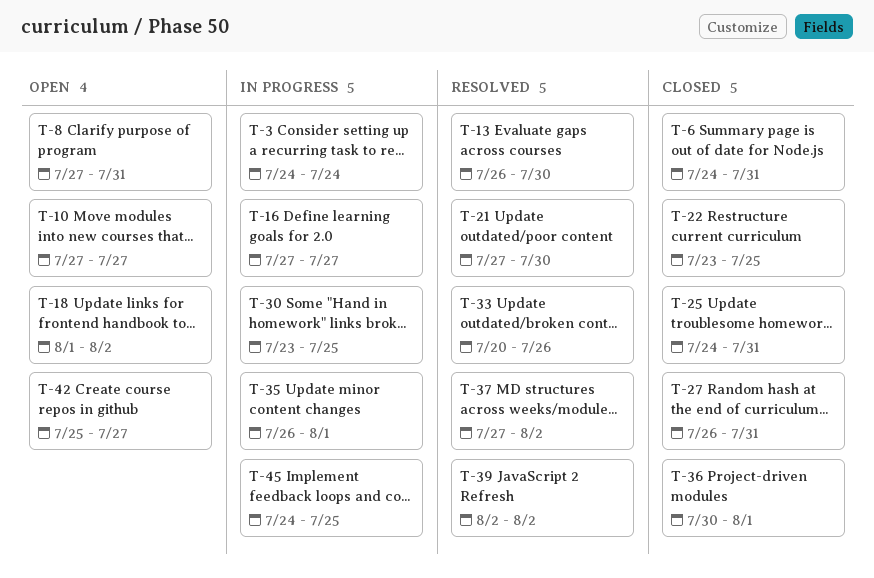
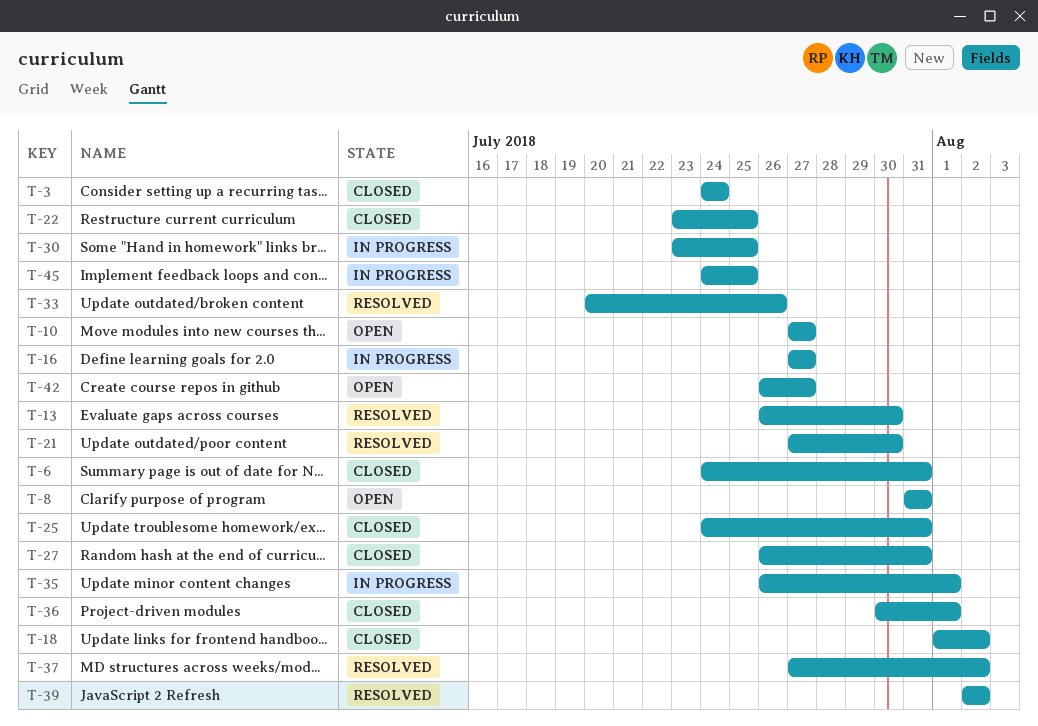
T-3, status: In progress -> Closed
T-8, start: Jul 27 -> Jul 31
T-18, status: Open -> Closed
T-42, start: Jul 25 -> Jul 26

